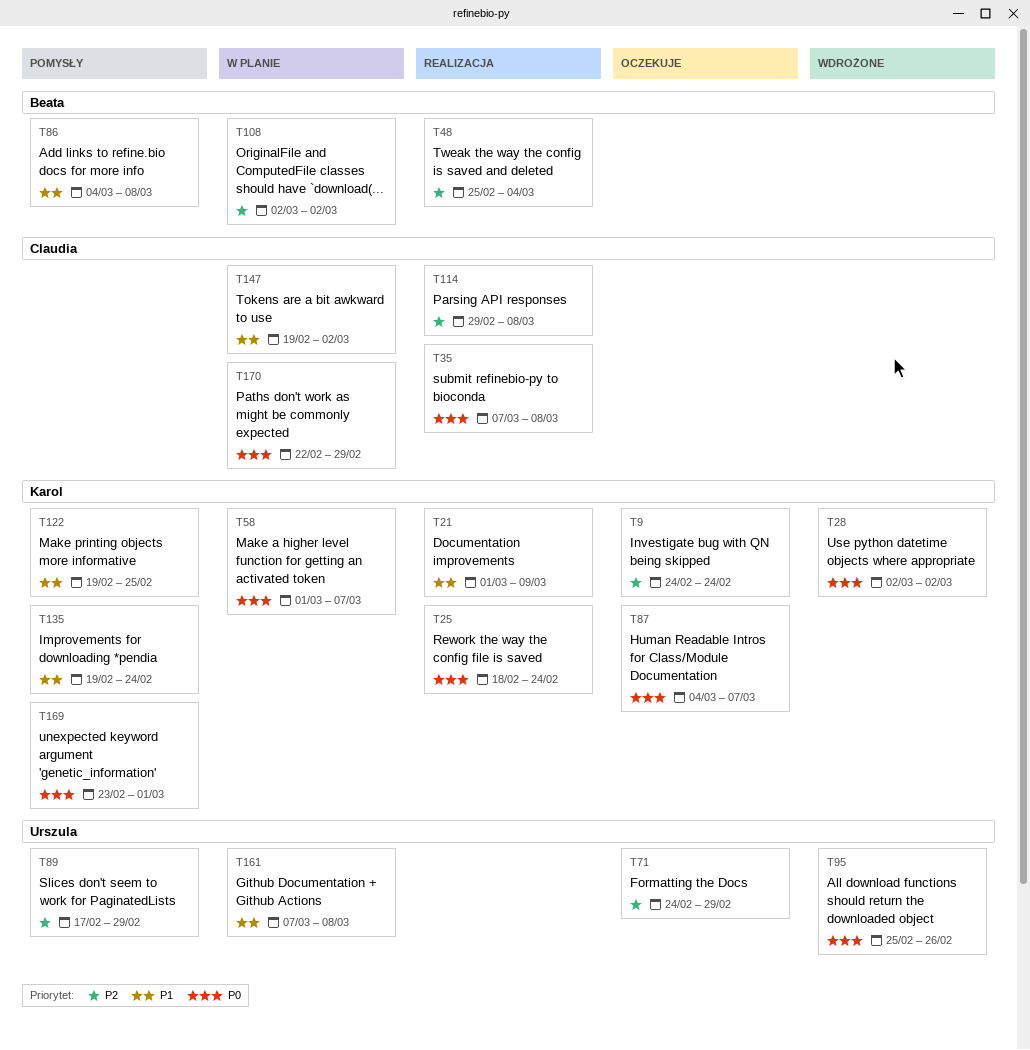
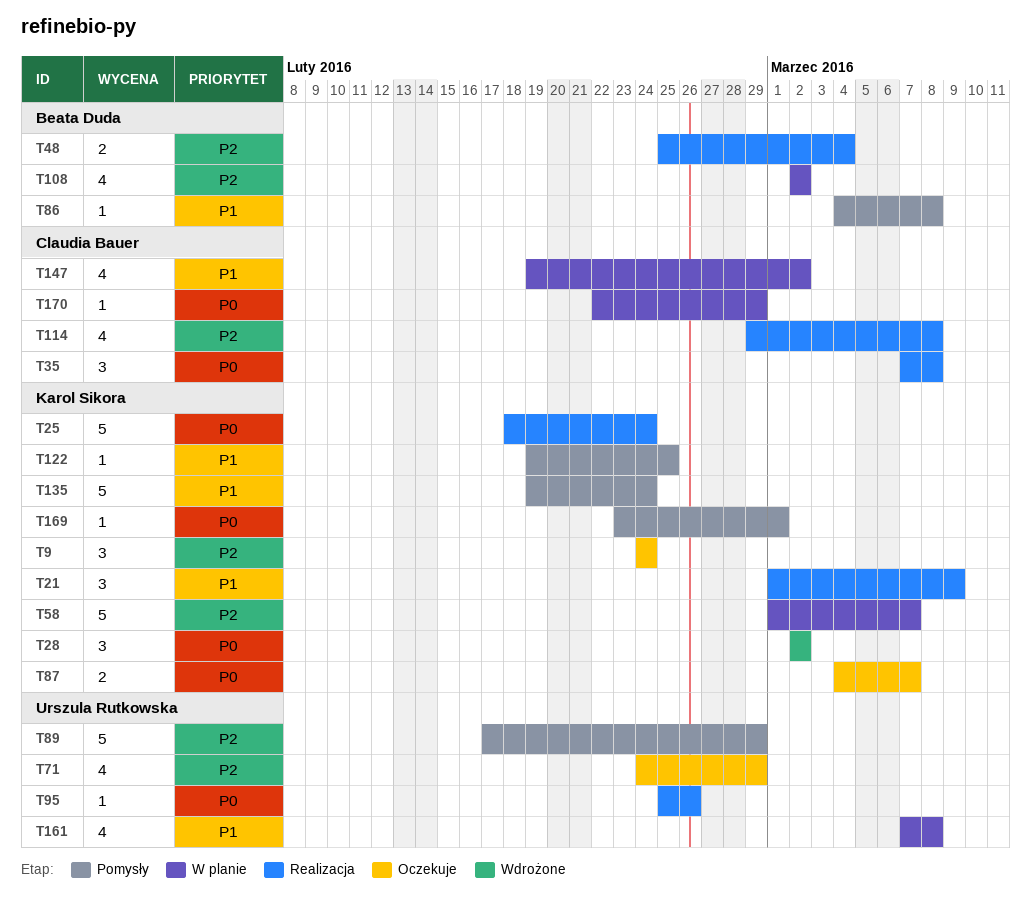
T58, priority: P0 -> P2
T95, status: Wdrożone -> Realizacja

